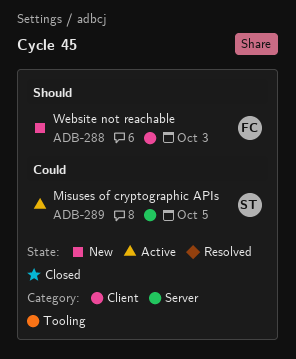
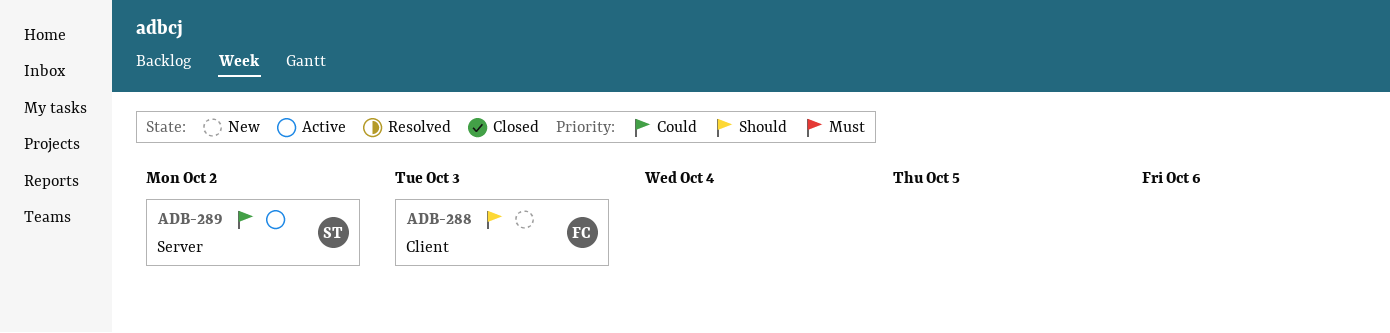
ADB-289, due: Oct 5 -> Oct 2

